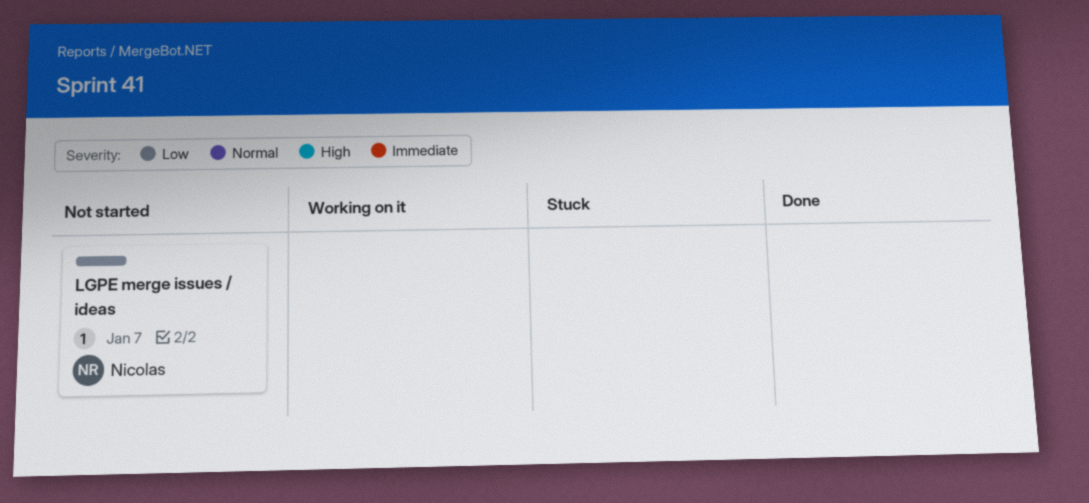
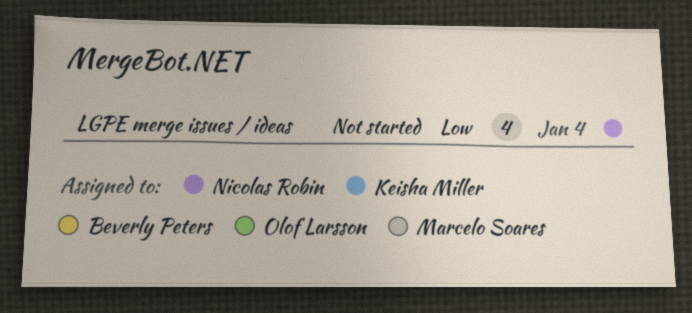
LGPE merge issues / ideas, estimate: 1 -> 4
LGPE merge issues / ideas, due: Jan 7 -> Jan 4

